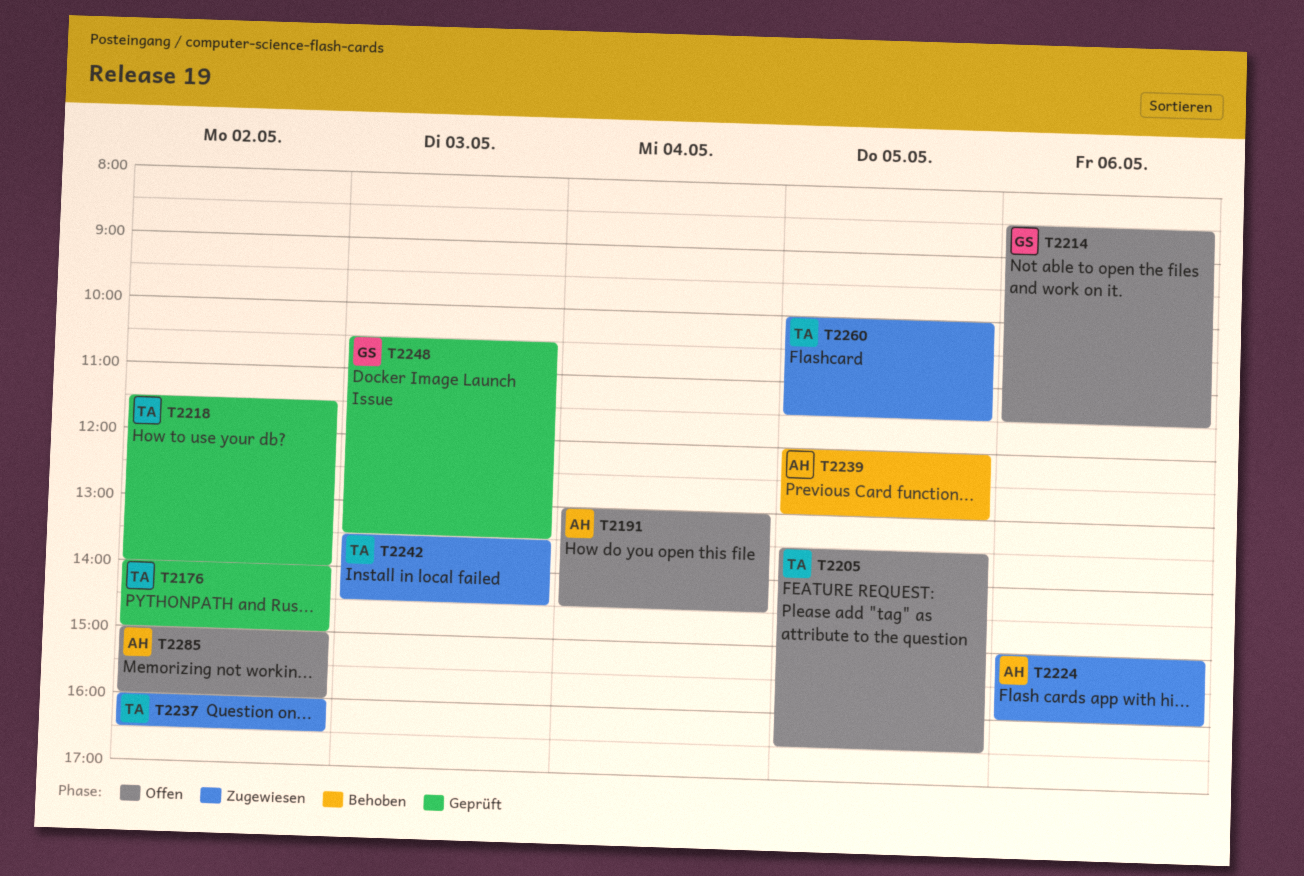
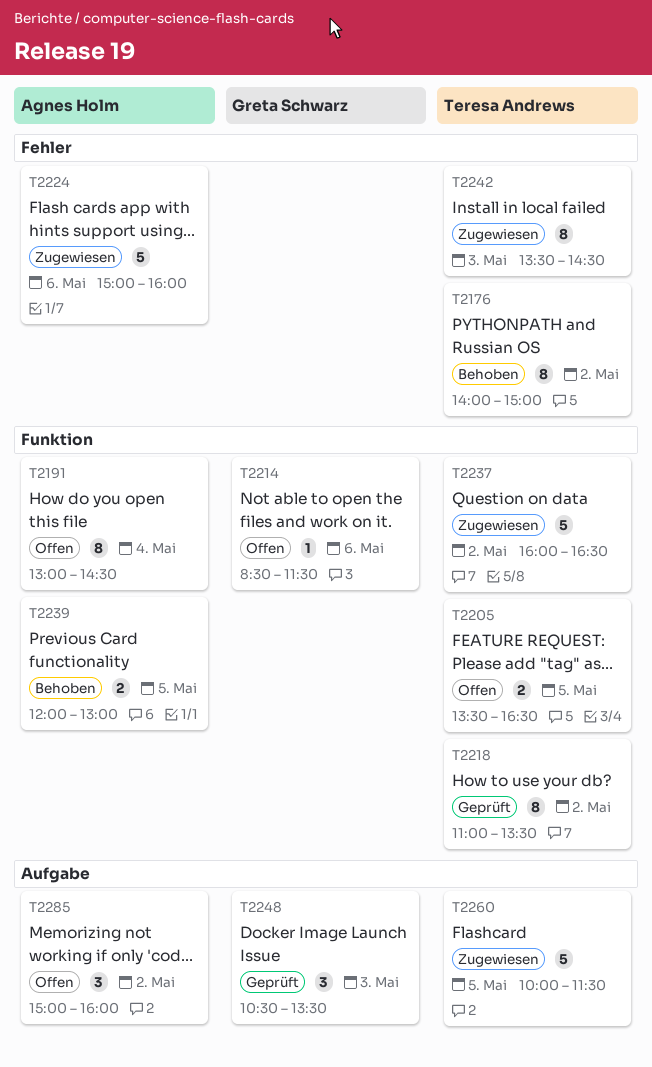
T2176, status: Geprüft -> Behoben
T2218, begins: 11:30 -> 11:00
T2218, ends: 14:00 -> 13:30

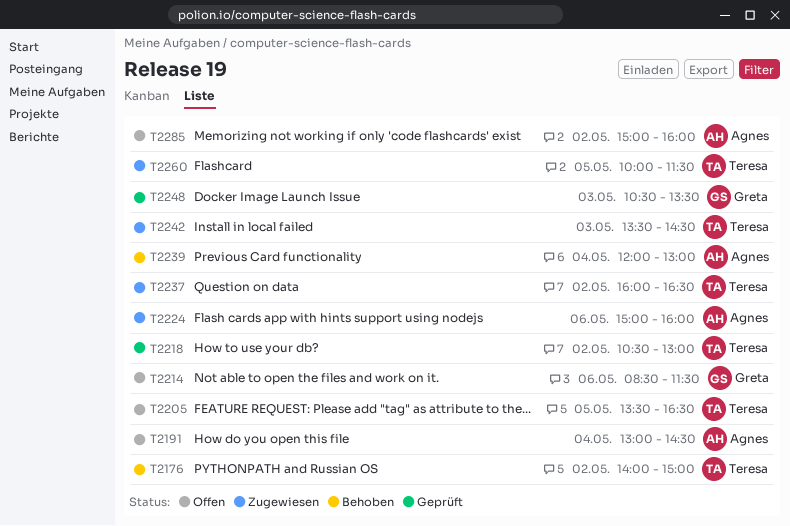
T2218, begins: 11:00 -> 10:30
T2218, ends: 13:30 -> 13:00
T2239, day: May 5 -> May 4

